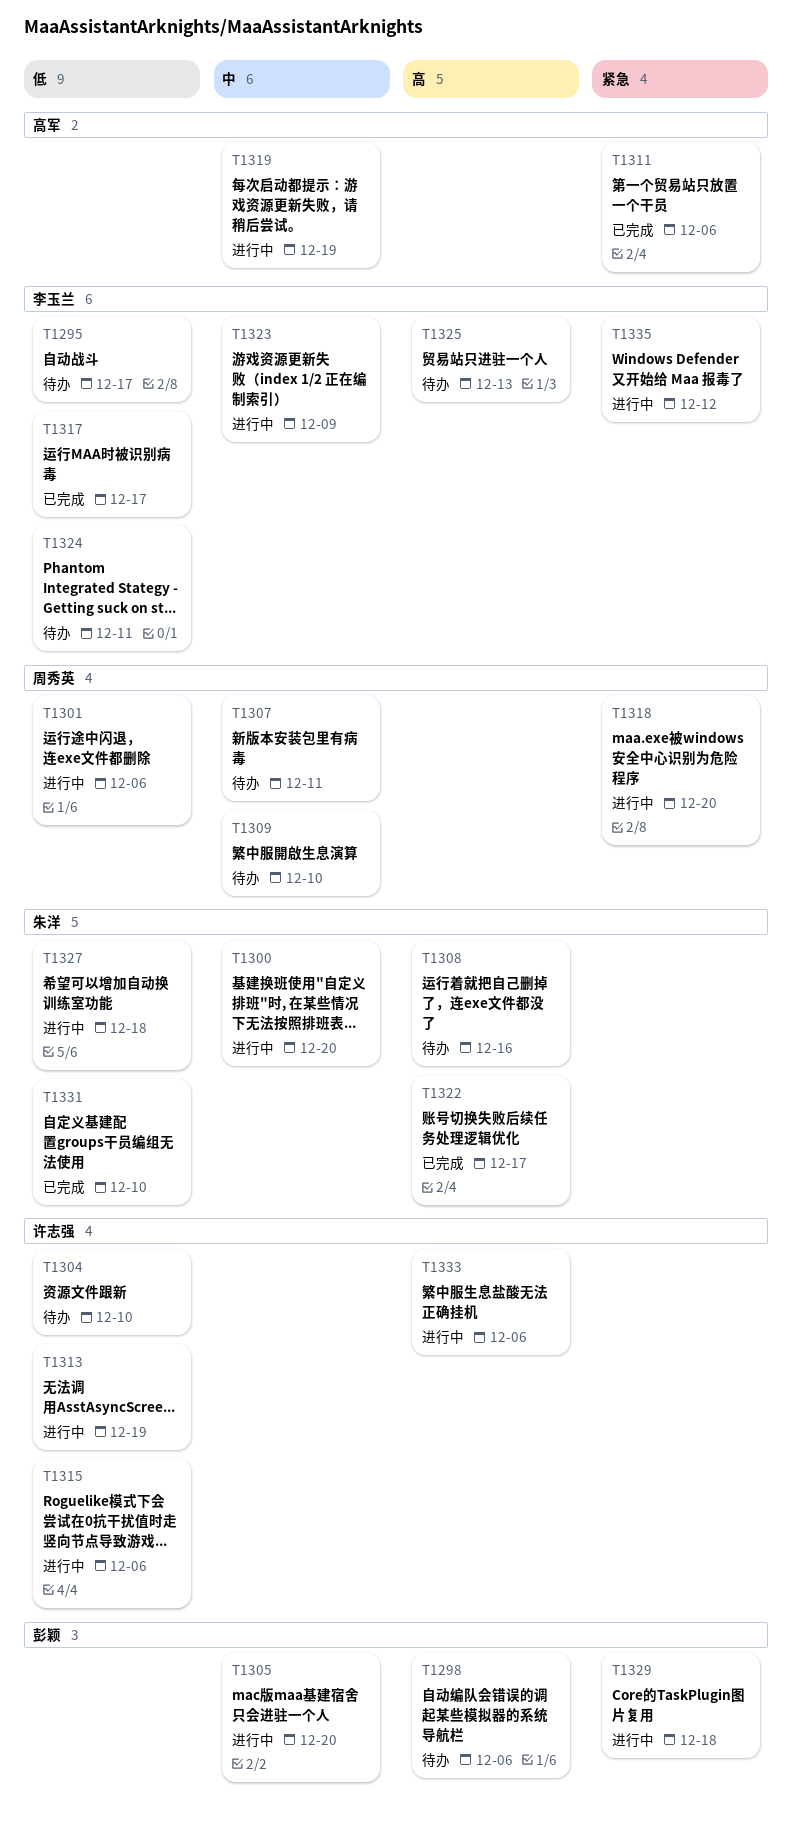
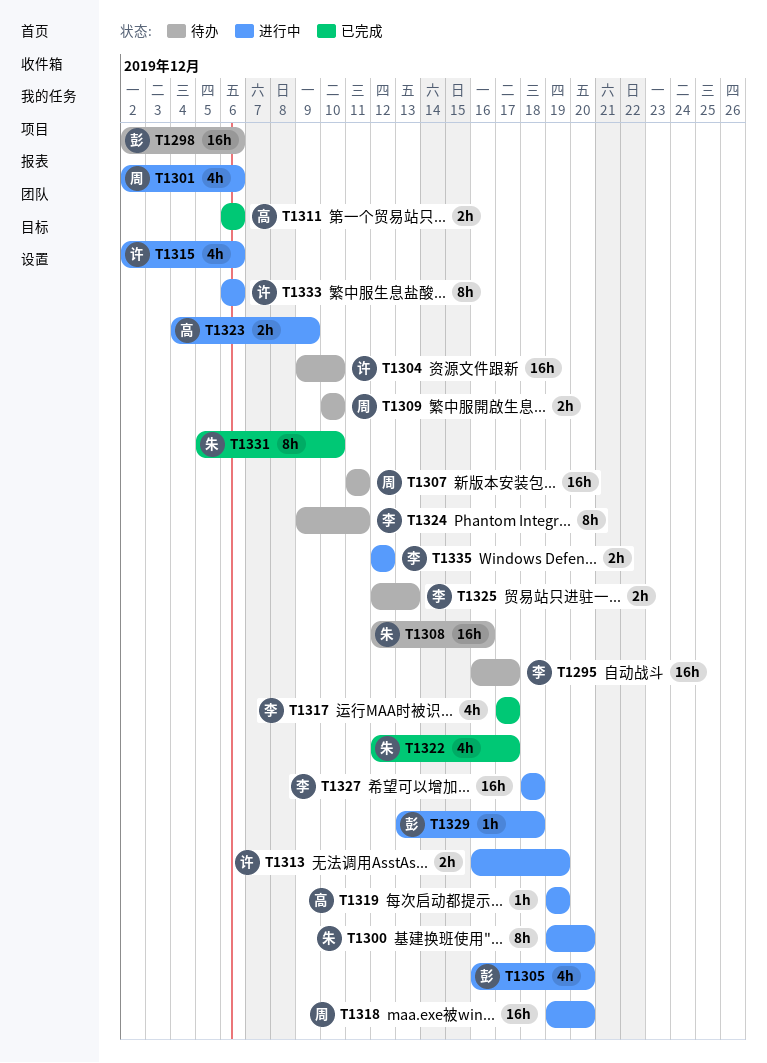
T1323, owner: 李玉兰 -> 高军
T1327, owner: 朱洋 -> 李玉兰

